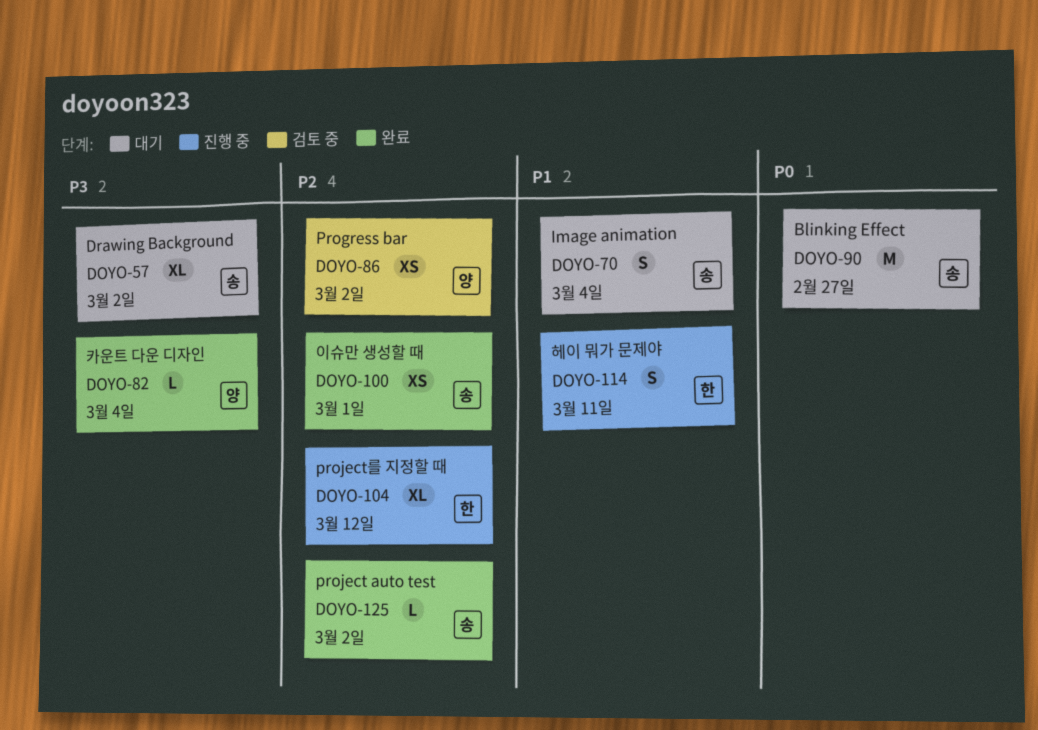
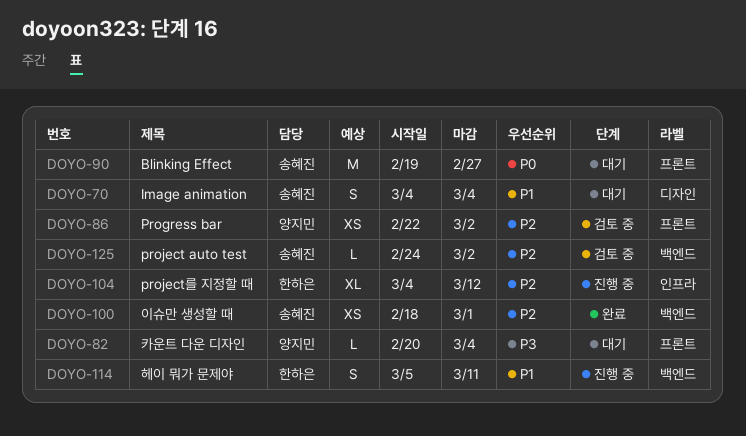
DOYO-57: present -> none
DOYO-82, status: 완료 -> 대기
DOYO-125, status: 완료 -> 검토 중

